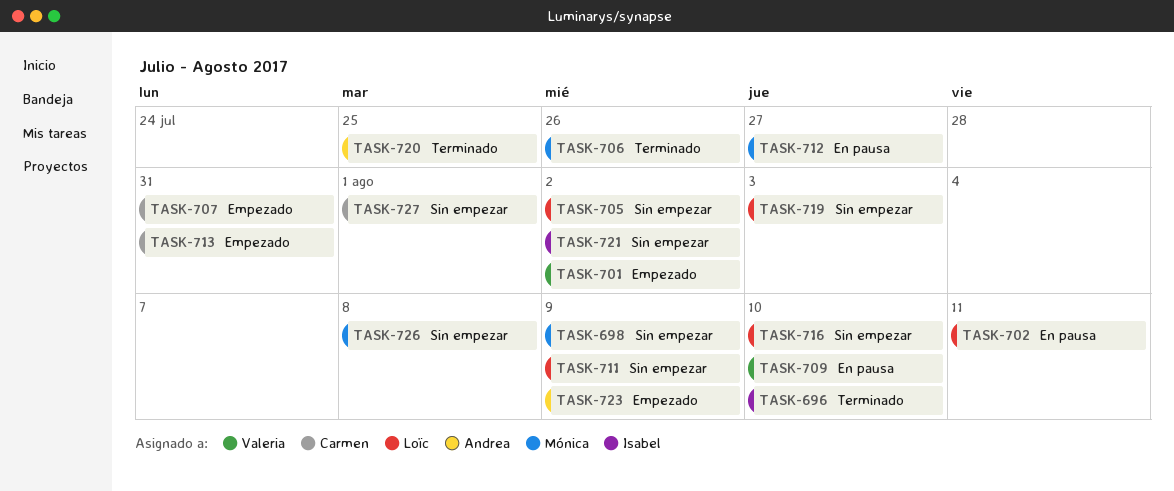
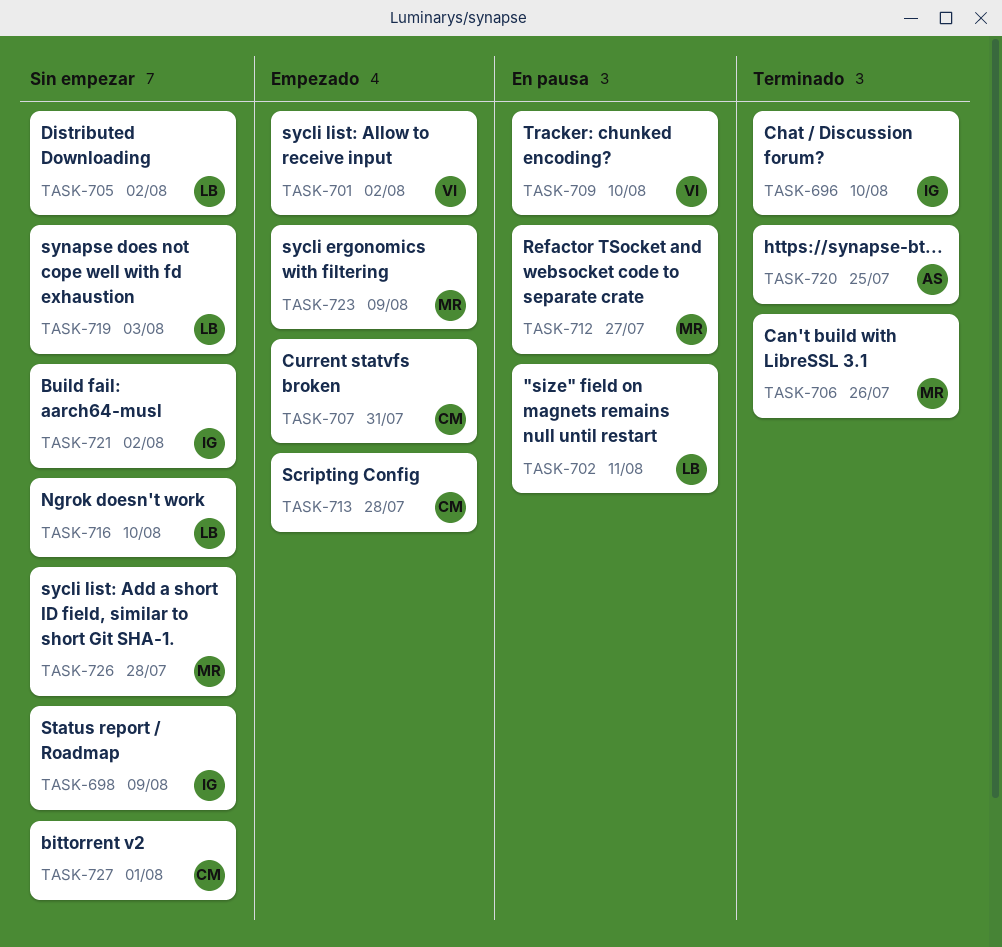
TASK-698, owner: Mónica -> Isabel
TASK-711: present -> none
TASK-713, due: Jul 31 -> Jul 28
TASK-723, owner: Andrea -> Mónica
TASK-726, due: Aug 8 -> Jul 28

